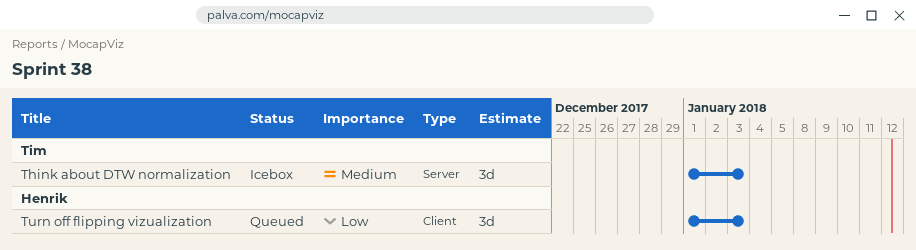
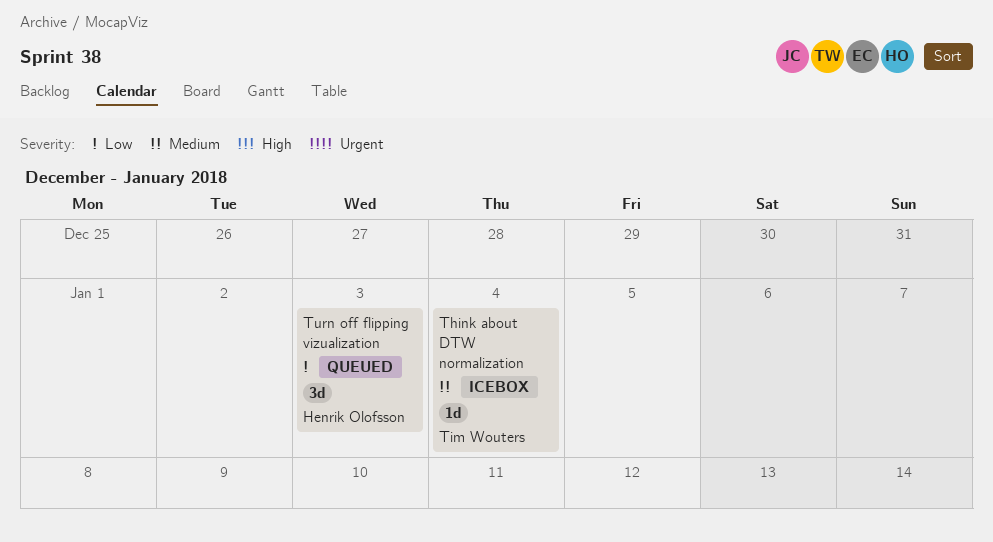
Think about DTW normalization, estimate: 3d -> 1d
Think about DTW normalization, due: Jan 3 -> Jan 4

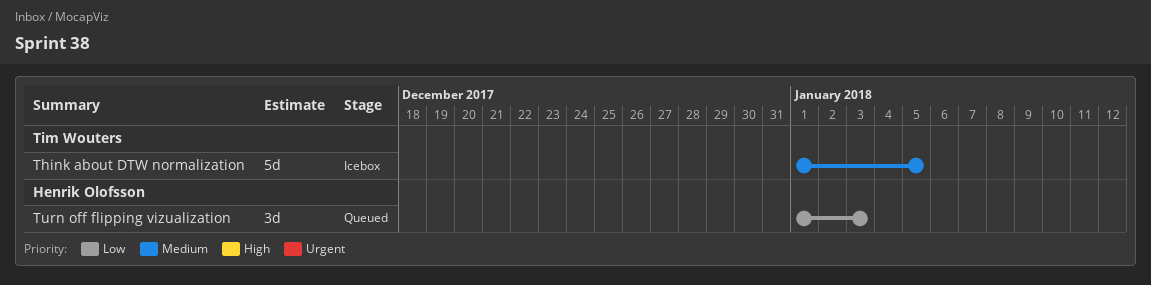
Think about DTW normalization, estimate: 1d -> 5d
Think about DTW normalization, due: Jan 4 -> Jan 5

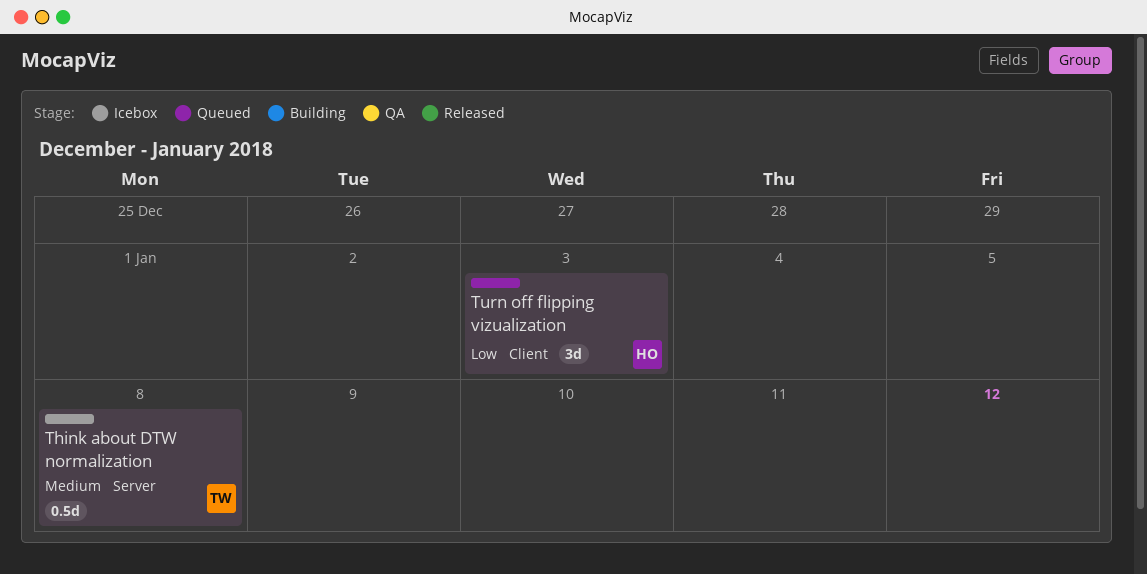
Think about DTW normalization, estimate: 5d -> 0.5d
Think about DTW normalization, due: Jan 5 -> Jan 8

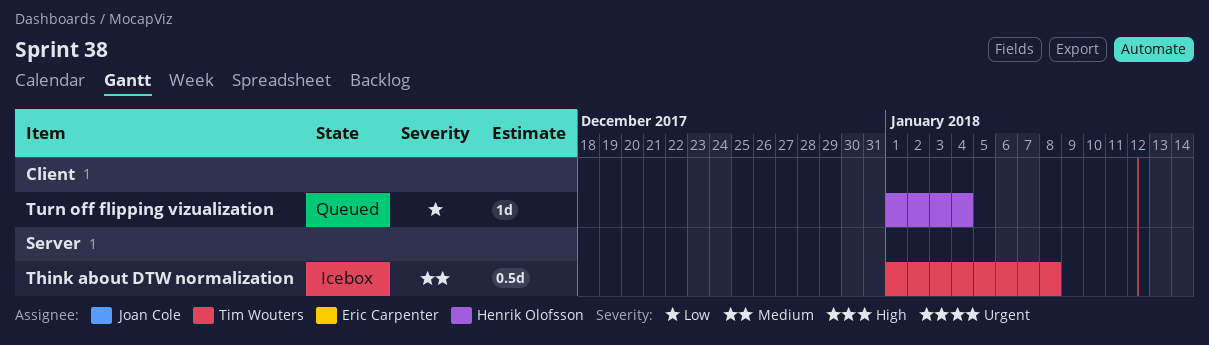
Turn off flipping vizualization, estimate: 3d -> 1d
Turn off flipping vizualization, due: Jan 3 -> Jan 4

